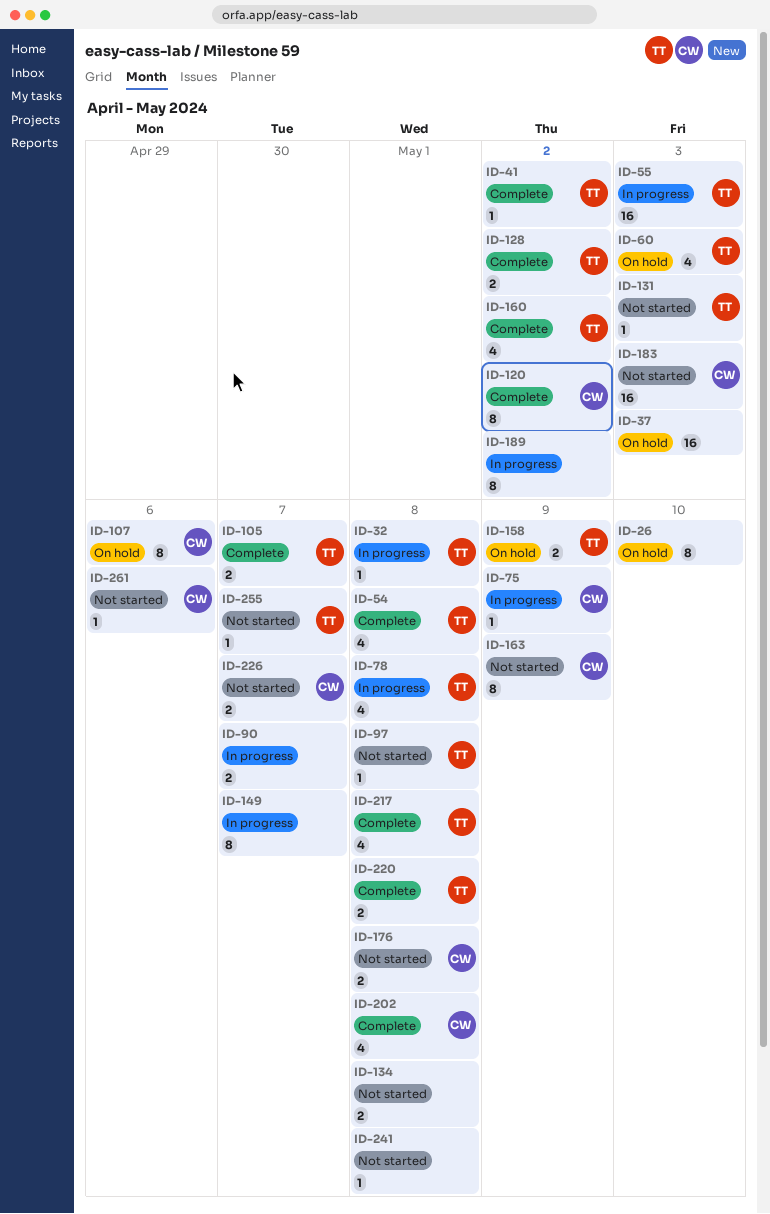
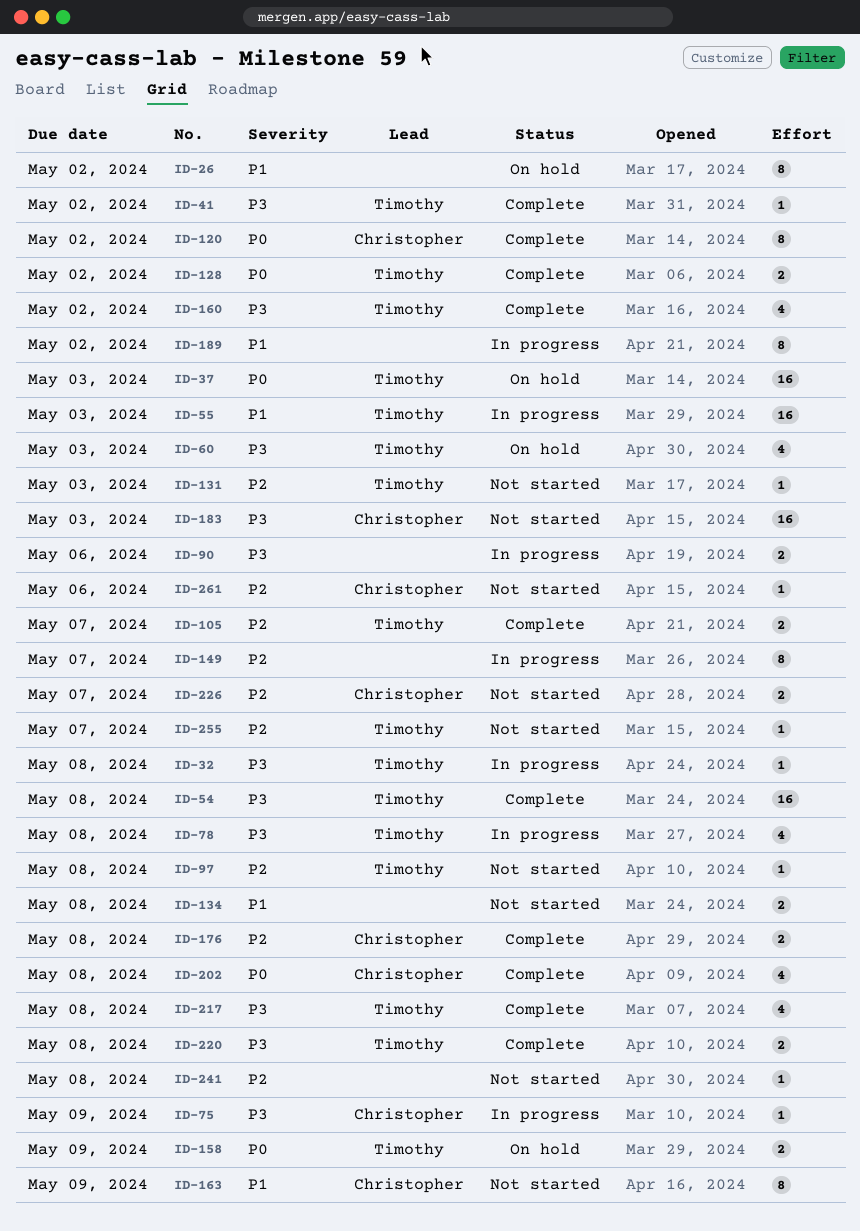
ID-26, due: May 10 -> May 2
ID-37, owner: none -> Timothy
ID-54, estimate: 4 -> 16
ID-90, due: May 7 -> May 6
ID-107: present -> none
ID-176, status: Not started -> Complete

